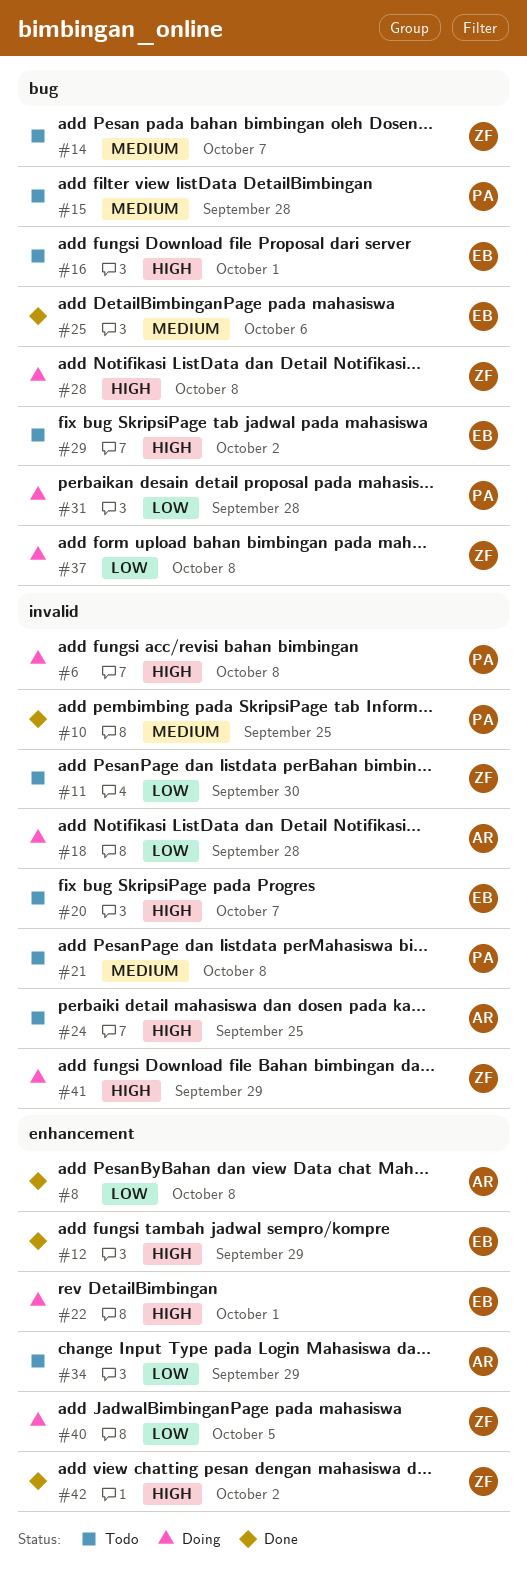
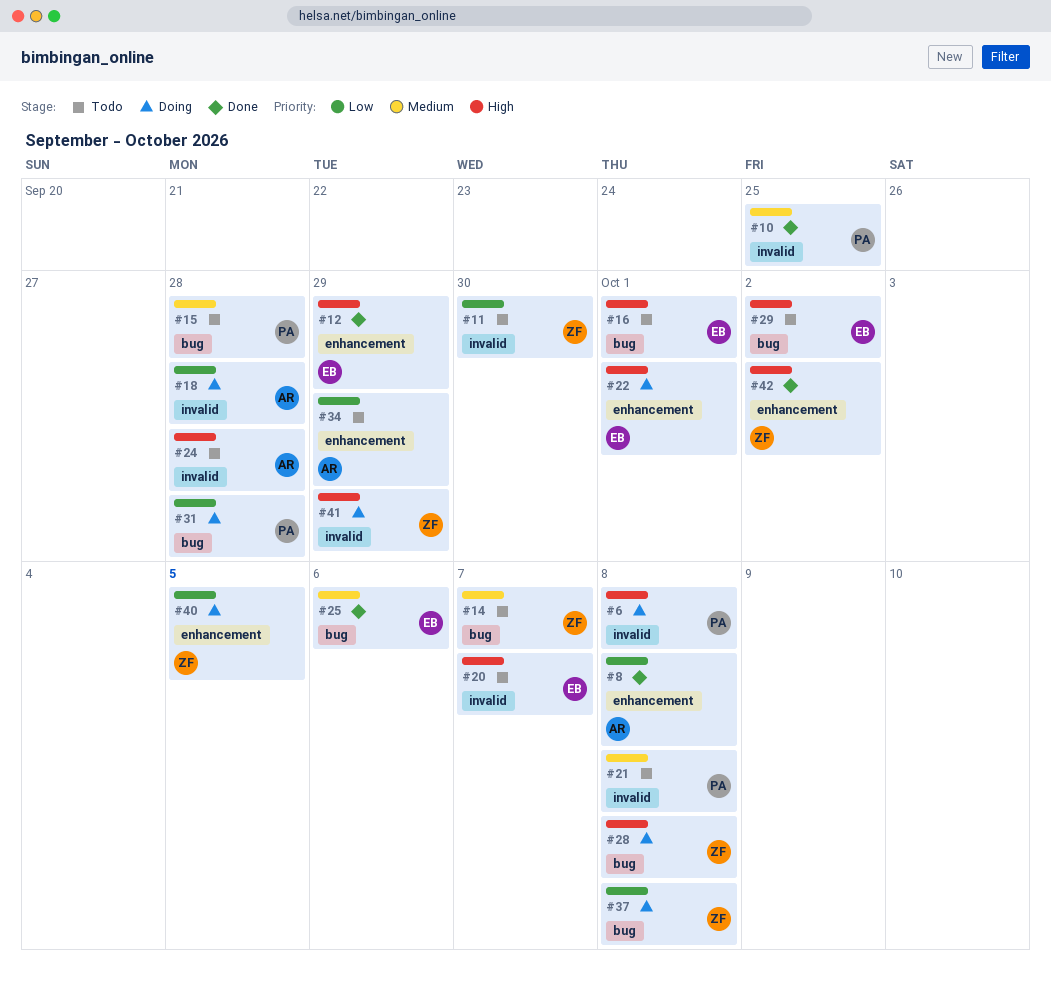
#24, due: Sep 25 -> Sep 28

